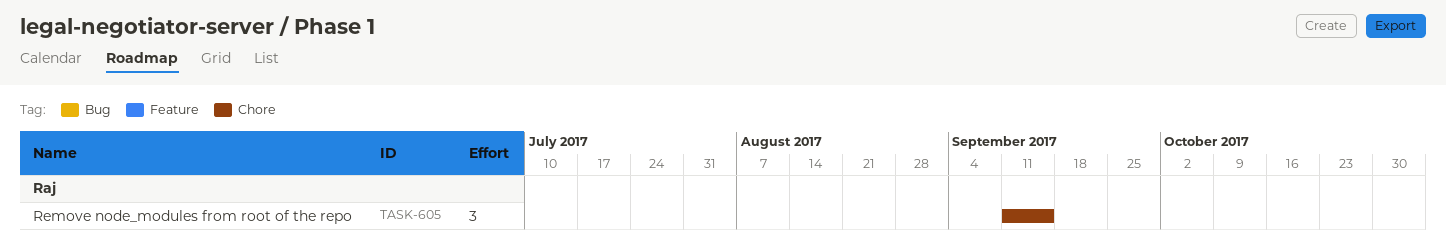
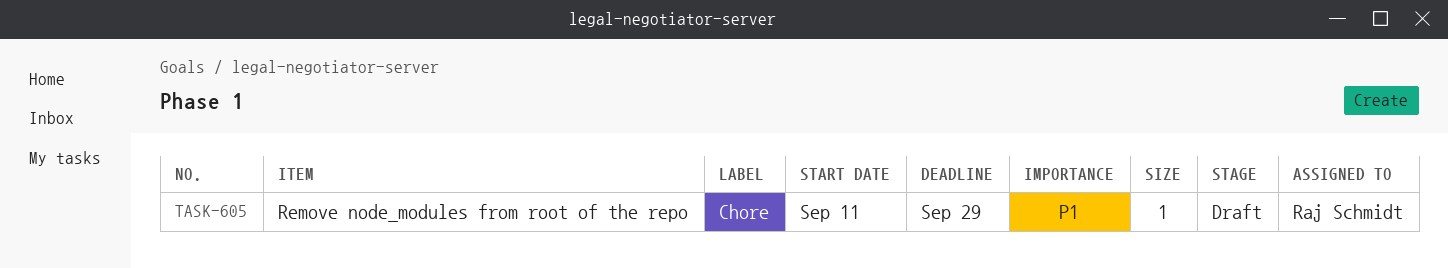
TASK-605, estimate: 3 -> 1
TASK-605, due: Sep 15 -> Sep 29

